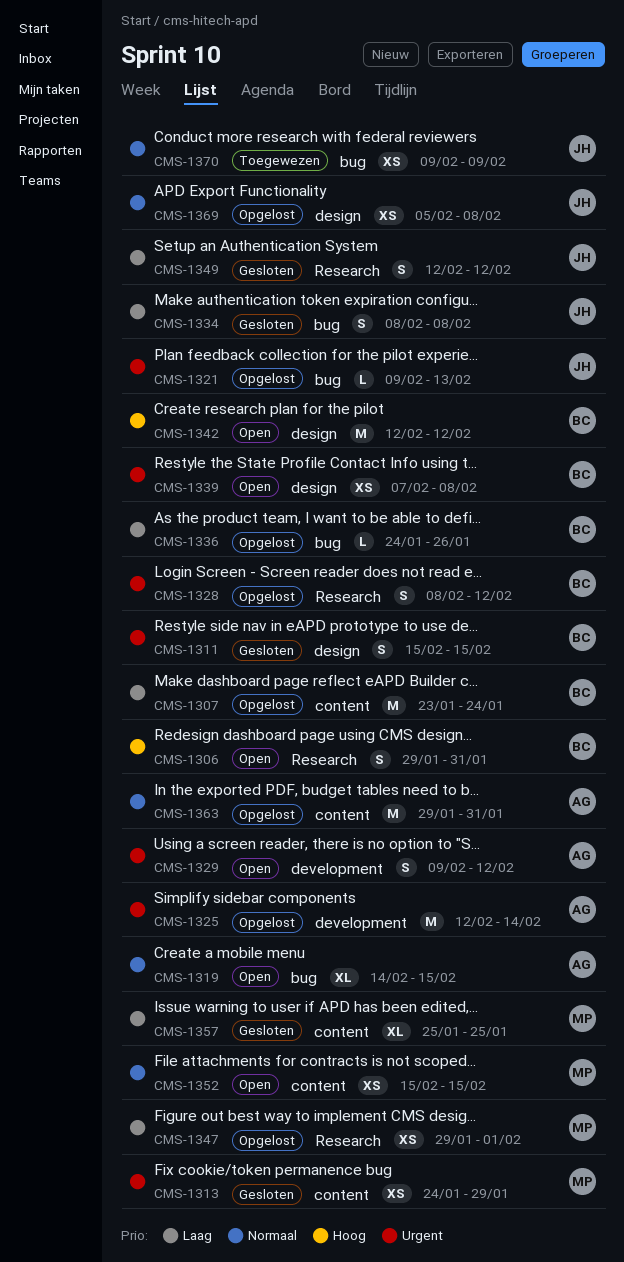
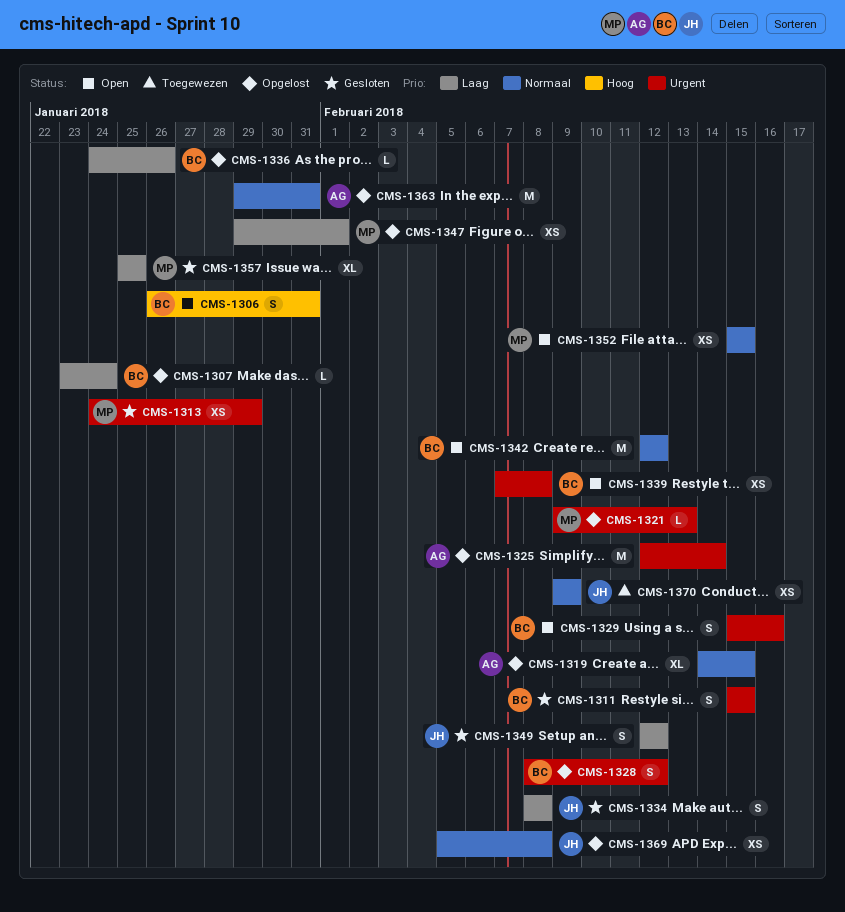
CMS-1306, start: Jan 29 -> Jan 26
CMS-1307, estimate: M -> L
CMS-1319, status: Open -> Opgelost
CMS-1321, owner: JH -> MP
CMS-1329, owner: AG -> BC
CMS-1329, start: Feb 9 -> Feb 15
CMS-1329, due: Feb 12 -> Feb 16
CMS-1342, priority: Hoog -> Normaal

